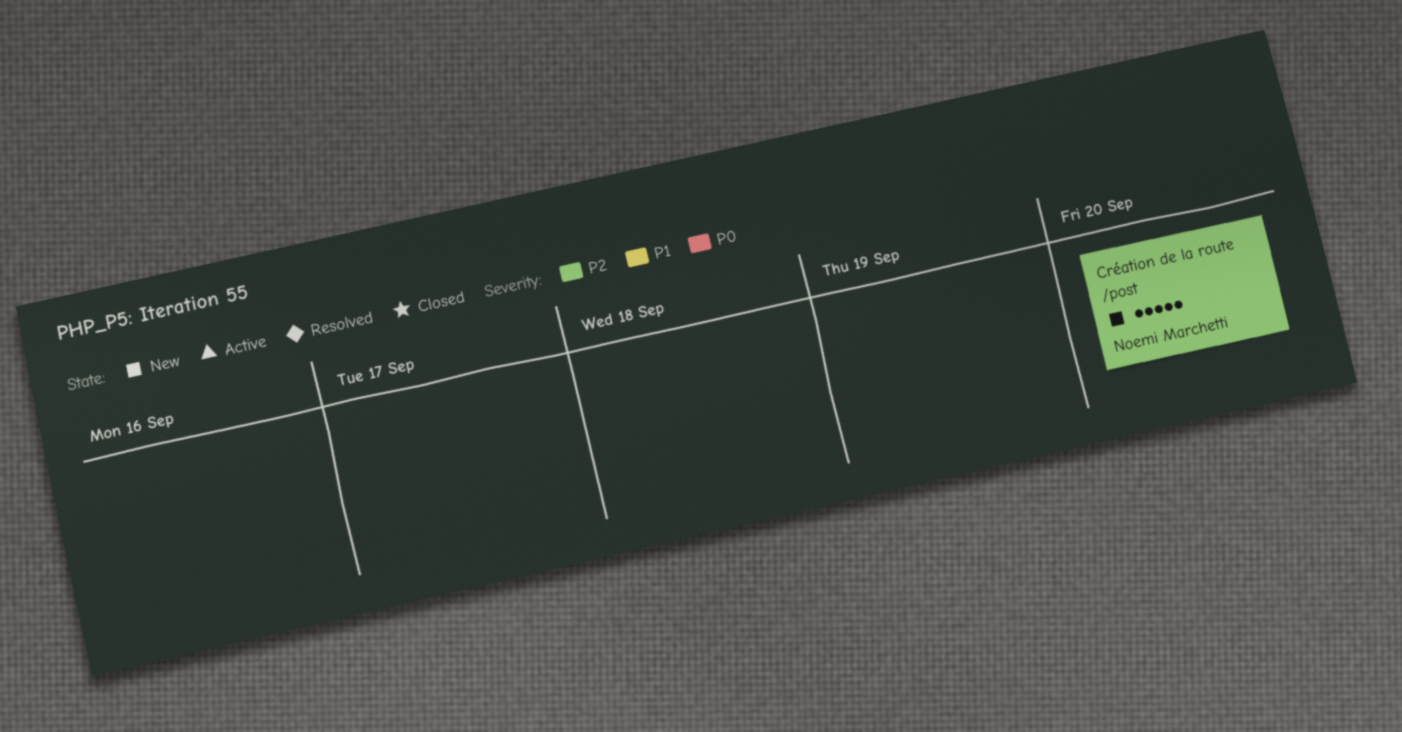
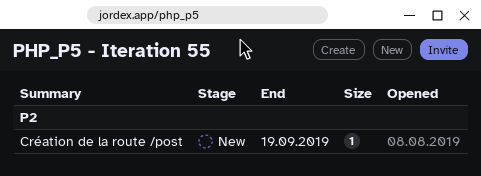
Création de la route /post, estimate: 5 -> 1
Création de la route /post, due: Sep 20 -> Sep 19

